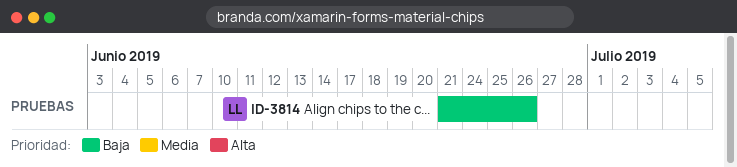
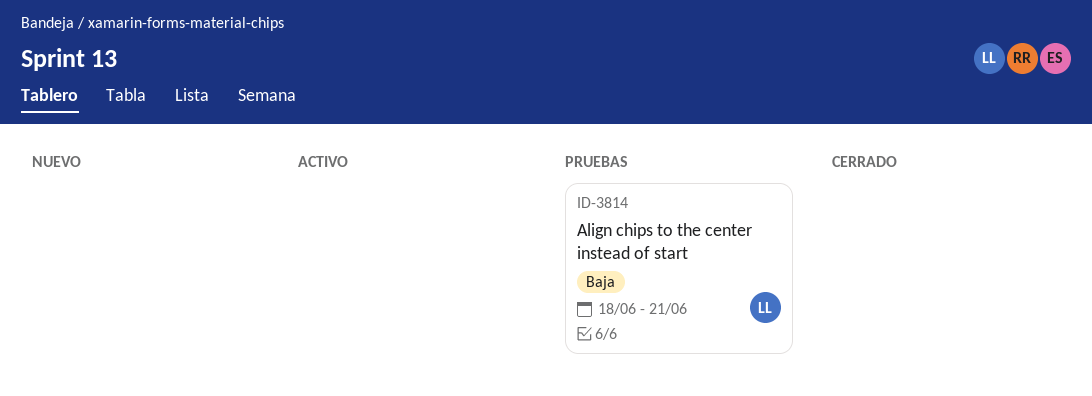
ID-3814, start: Jun 21 -> Jun 18
ID-3814, due: Jun 26 -> Jun 21

